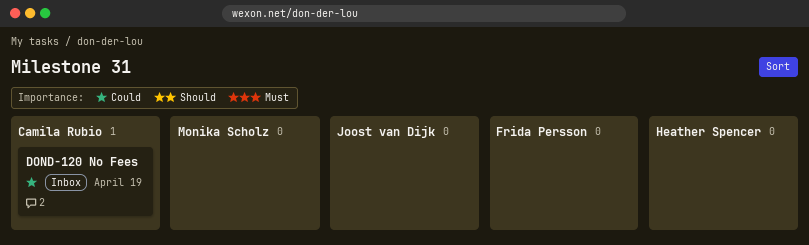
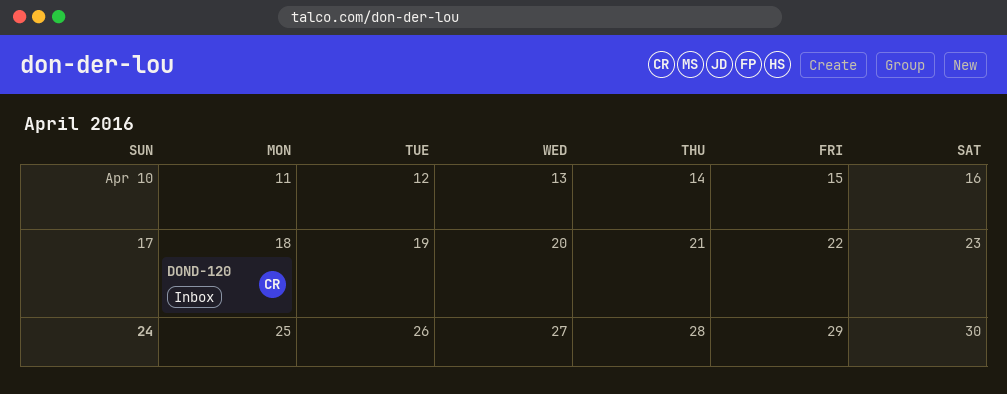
DOND-120, due: Apr 19 -> Apr 18

